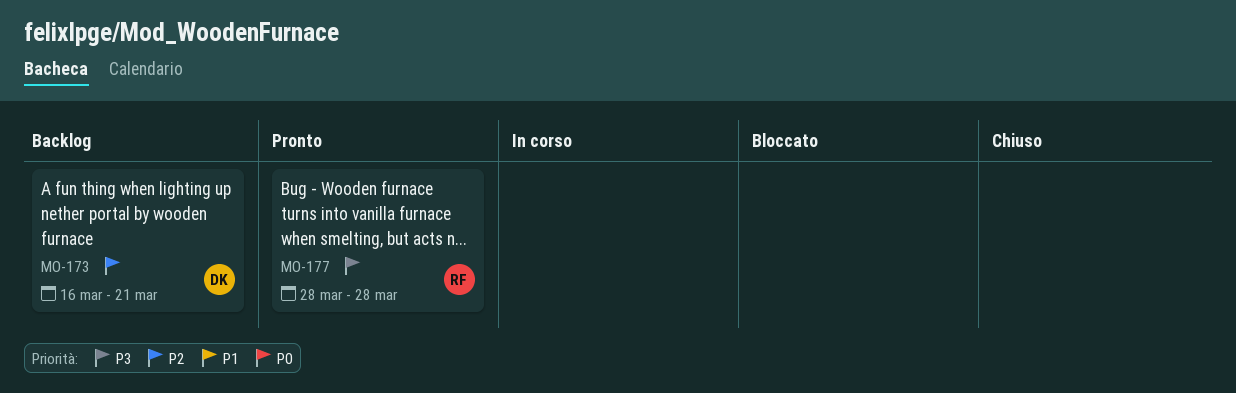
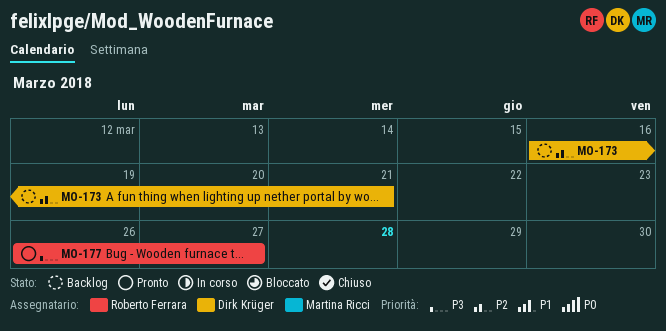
MO-177, start: Mar 28 -> Mar 26
MO-177, due: Mar 28 -> Mar 27

